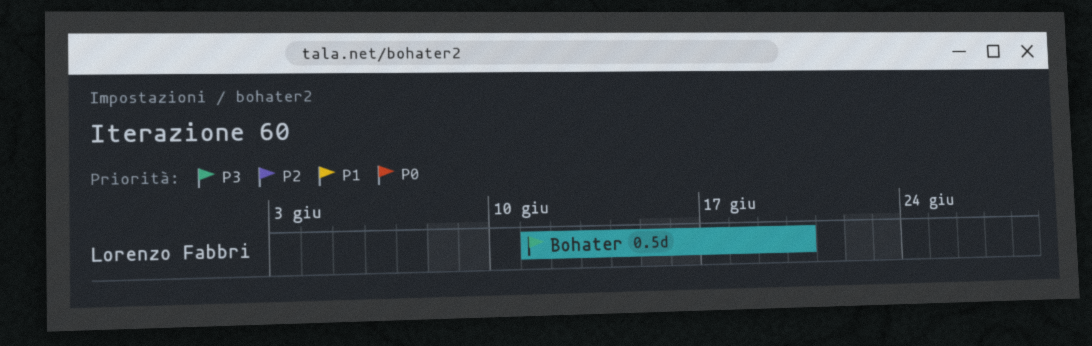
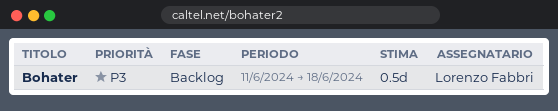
Bohater, due: Jun 20 -> Jun 18

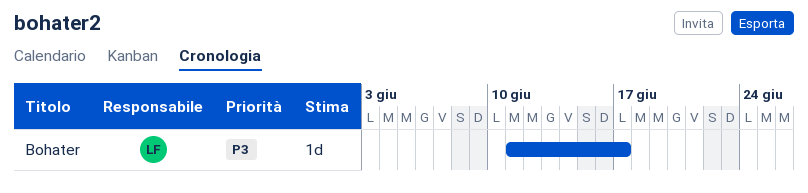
Bohater, estimate: 0.5d -> 1d
Bohater, due: Jun 18 -> Jun 17

